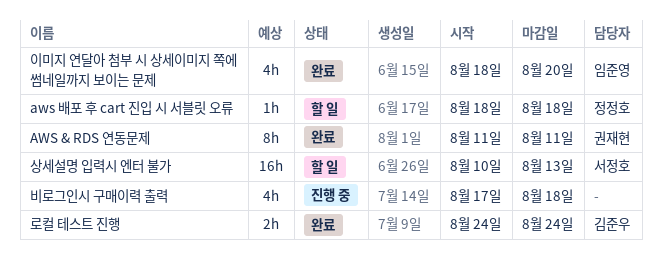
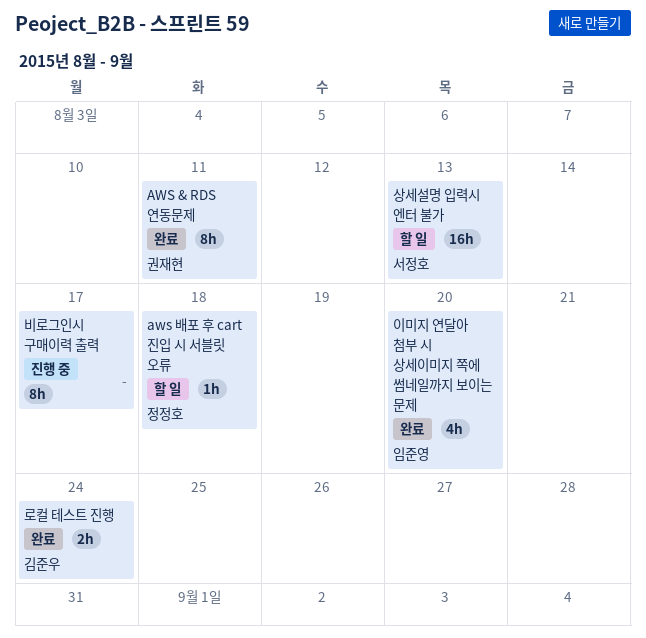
비로그인시 구매이력 출력, estimate: 4h -> 8h
비로그인시 구매이력 출력, due: Aug 18 -> Aug 17

